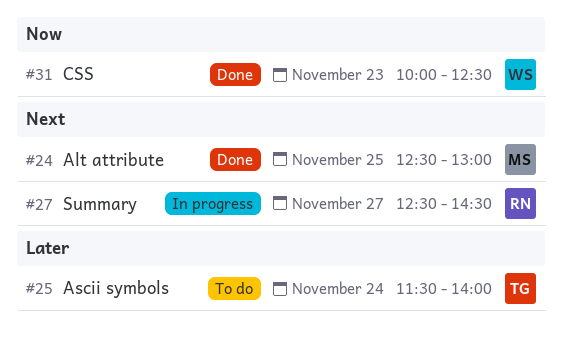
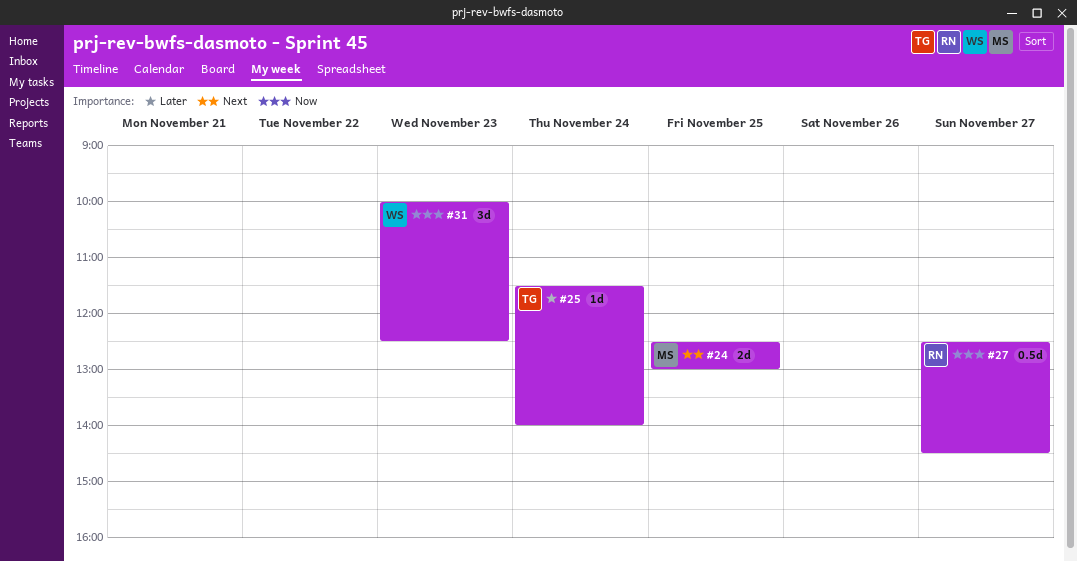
#27, priority: Next -> Now

